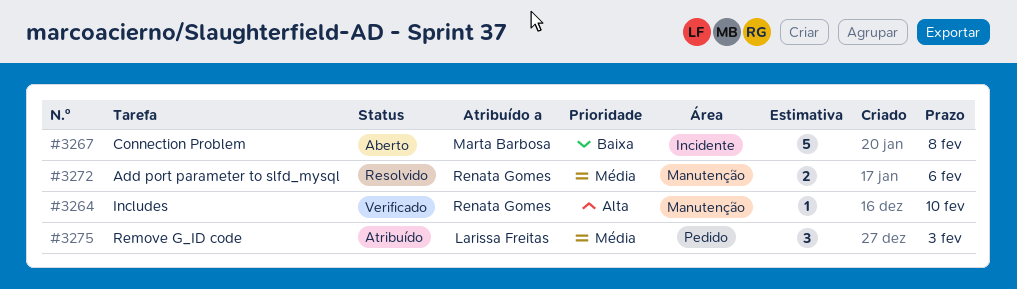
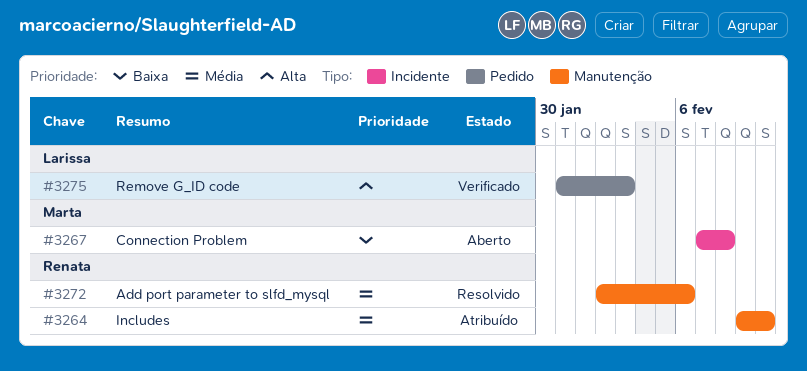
#3264, status: Verificado -> Atribuído
#3264, priority: Alta -> Média
#3275, status: Atribuído -> Verificado
#3275, priority: Média -> Alta

